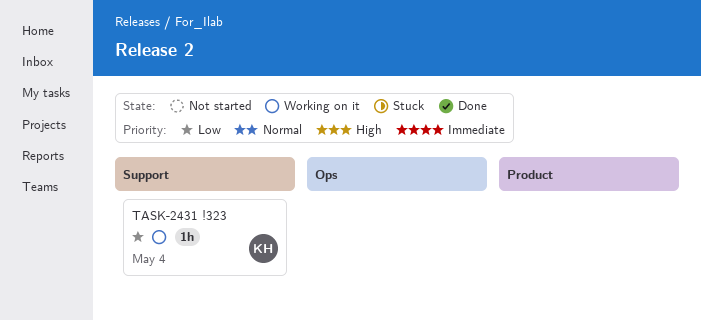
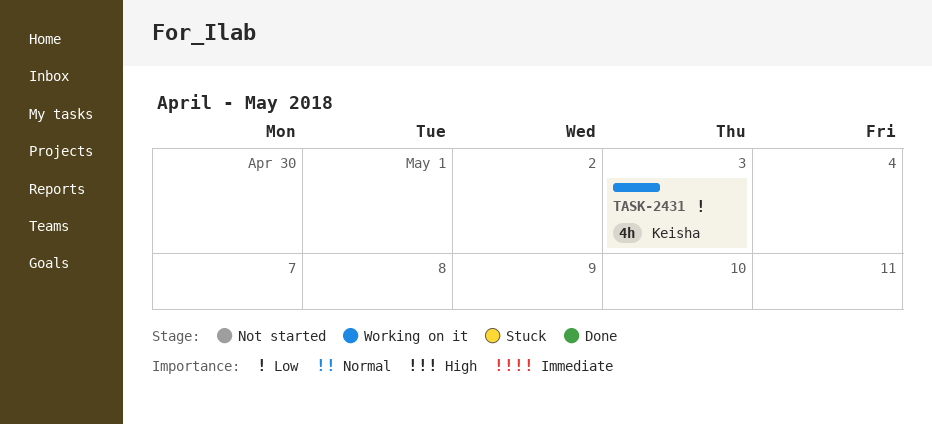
TASK-2431, estimate: 1h -> 4h
TASK-2431, due: May 4 -> May 3

